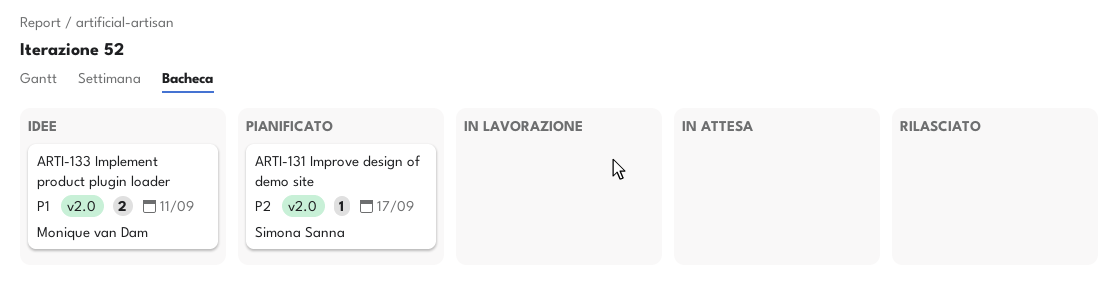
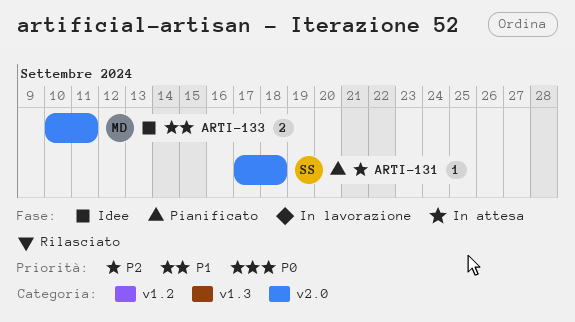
ARTI-131, due: Sep 17 -> Sep 18

